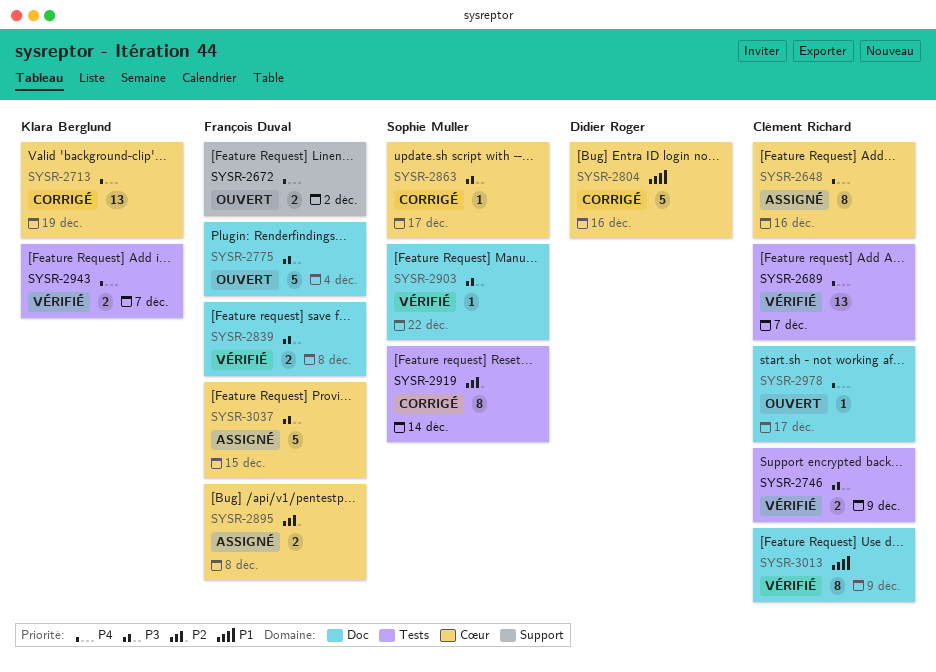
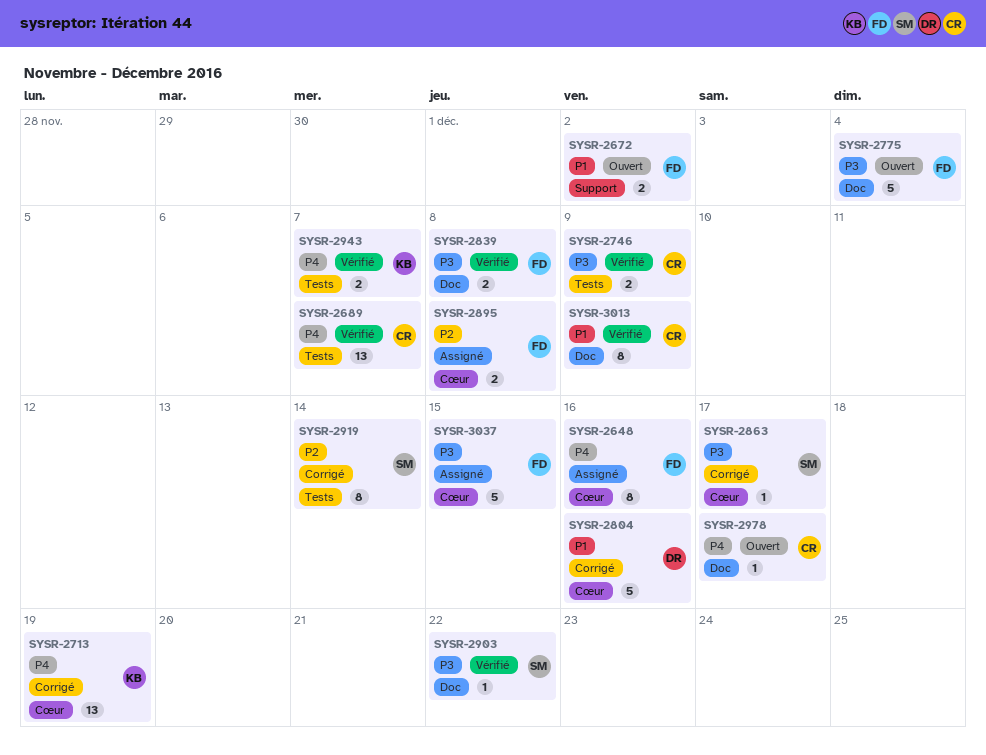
SYSR-2648, owner: Clément Richard -> François Duval
SYSR-2672, priority: P4 -> P1

